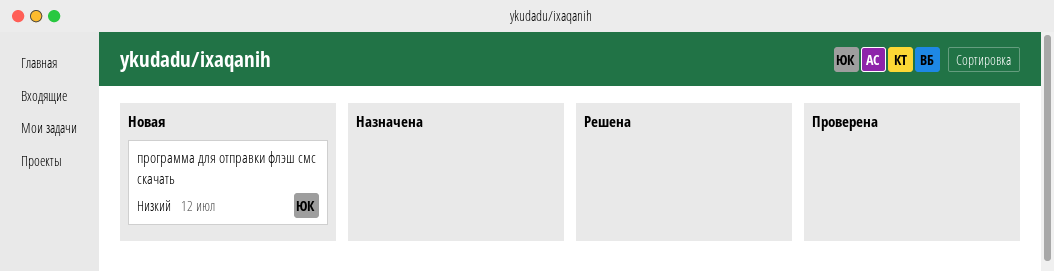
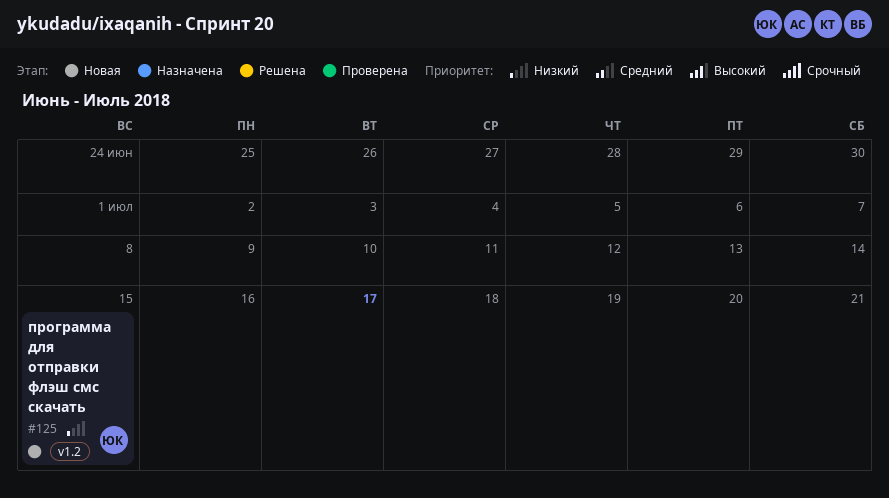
программа для отправки флэш смс скачать, due: Jul 12 -> Jul 15

